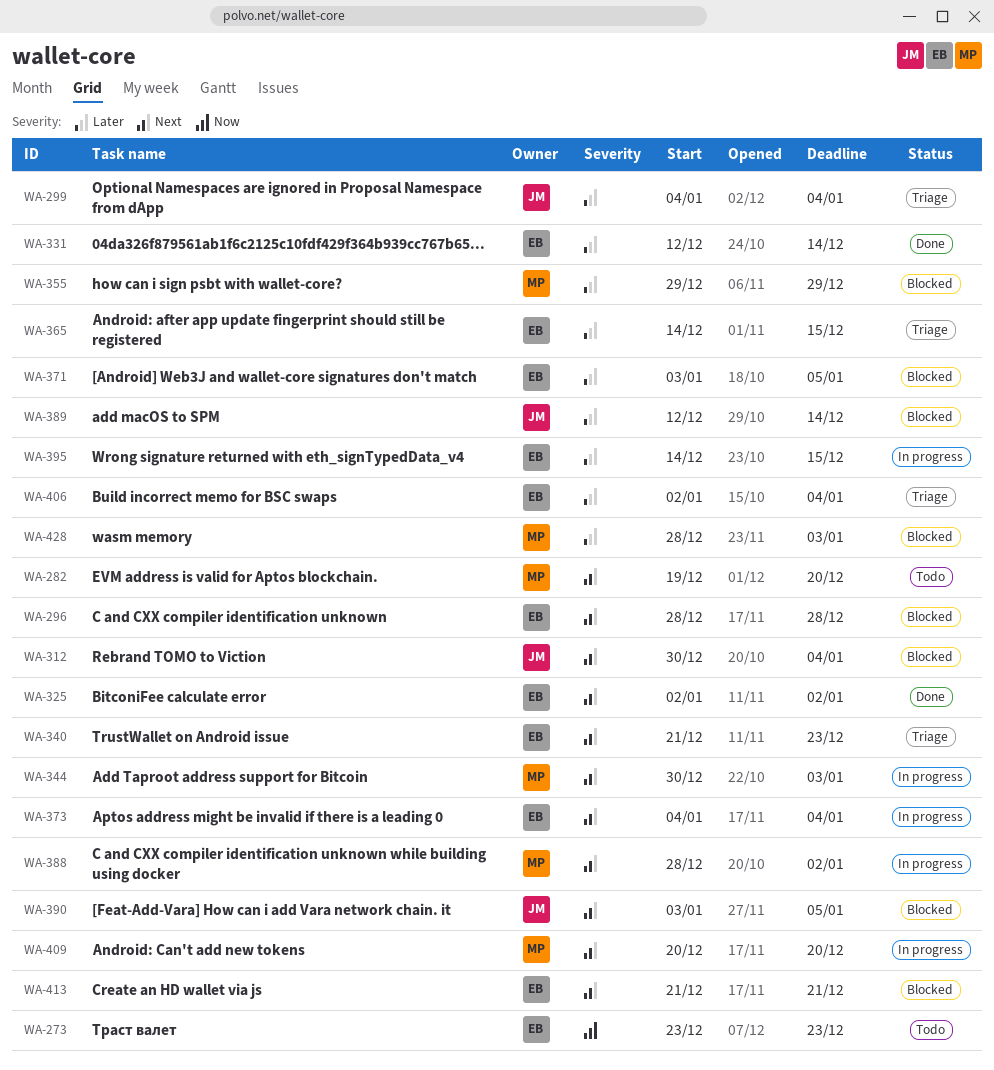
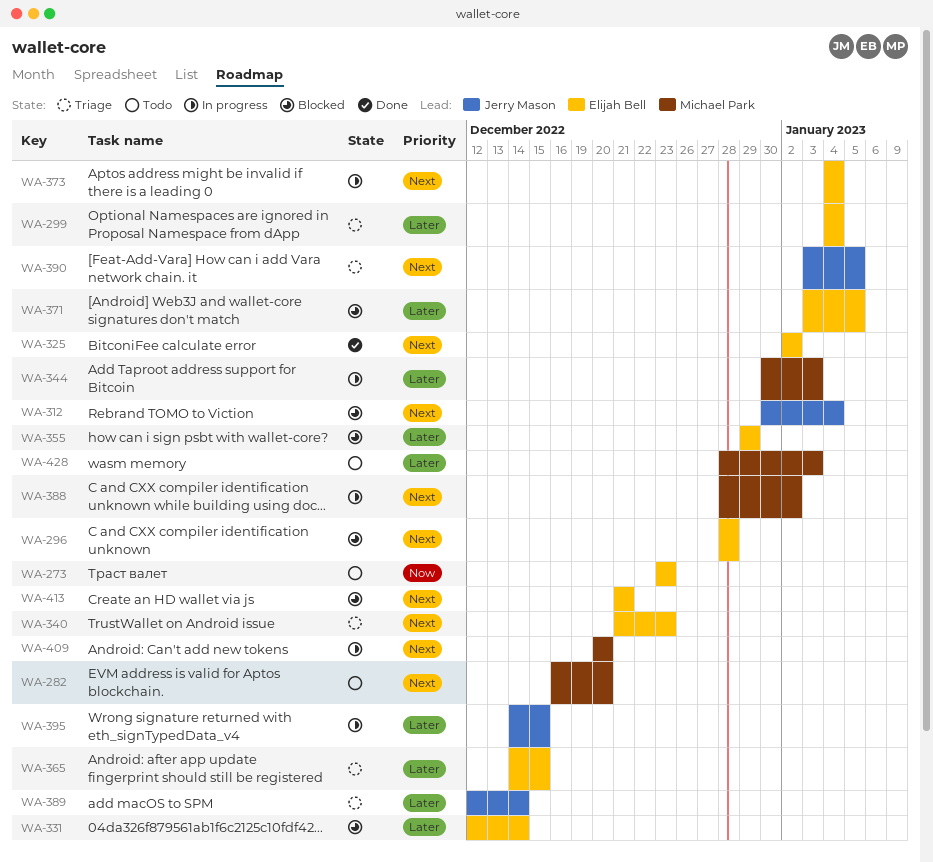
WA-282, start: Dec 19 -> Dec 16
WA-299, owner: Jerry Mason -> Elijah Bell
WA-331, status: Done -> Blocked
WA-344, priority: Next -> Later
WA-355, owner: Michael Park -> Elijah Bell
WA-389, status: Blocked -> Triage
WA-390, status: Blocked -> Triage
WA-395, owner: Elijah Bell -> Jerry Mason
WA-406: present -> none
WA-428, status: Blocked -> Todo

